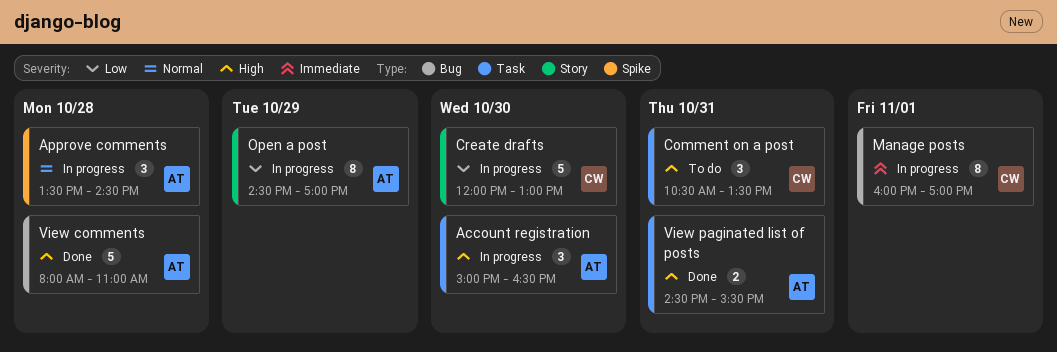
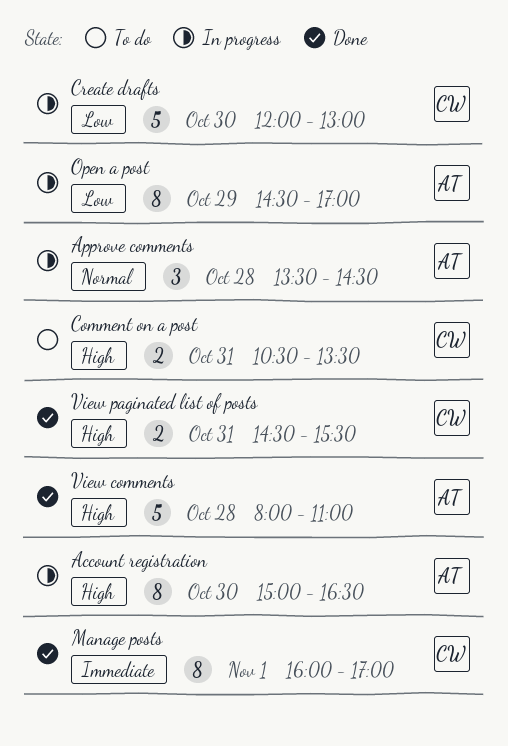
Account registration, estimate: 3 -> 8
Comment on a post, estimate: 3 -> 2
Manage posts, status: In progress -> Done
View paginated list of posts, owner: AT -> CW

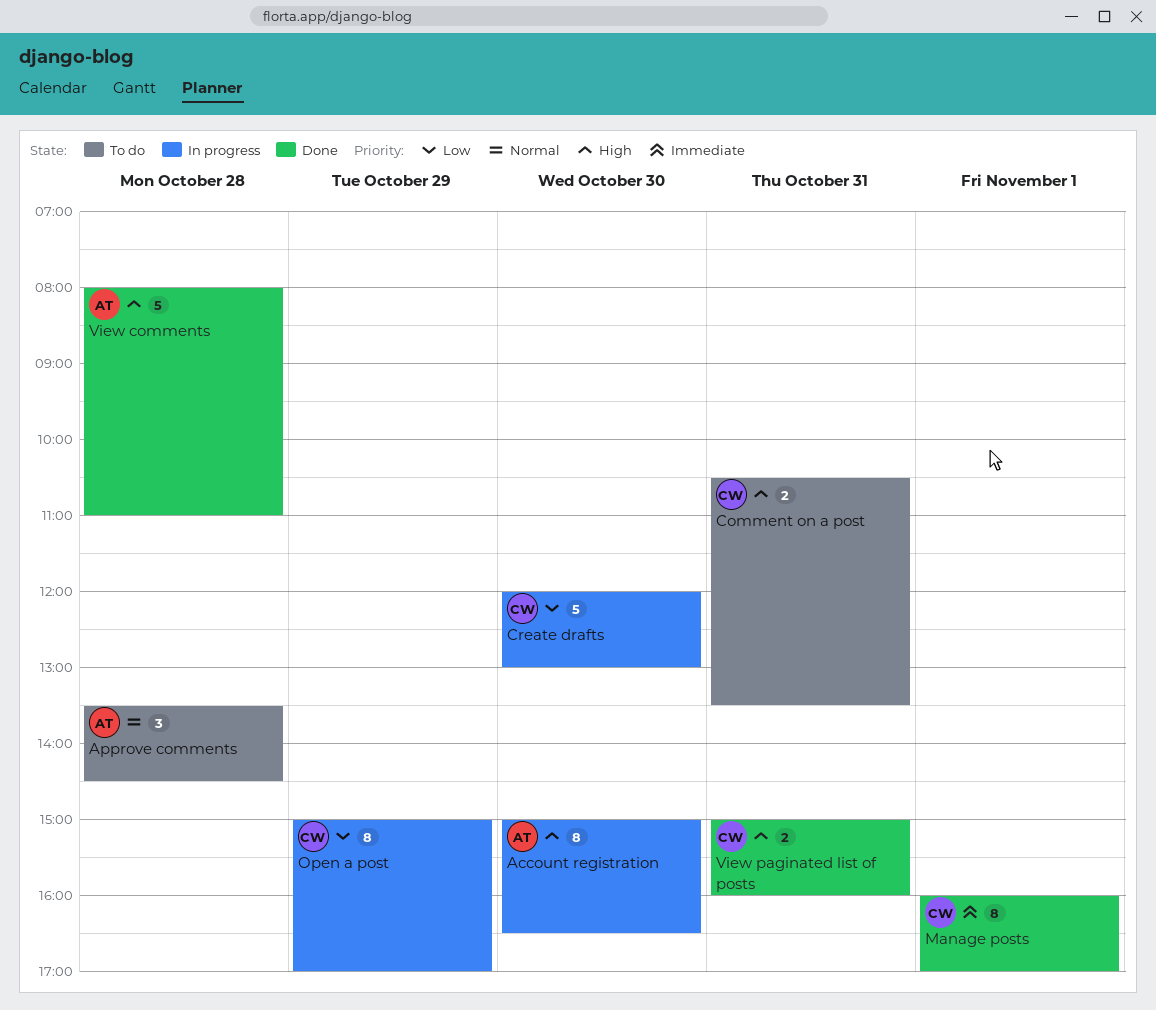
Approve comments, status: In progress -> To do
Open a post, owner: AT -> CW
Open a post, begins: 14:30 -> 15:00
View paginated list of posts, begins: 14:30 -> 15:00
View paginated list of posts, ends: 15:30 -> 16:00

